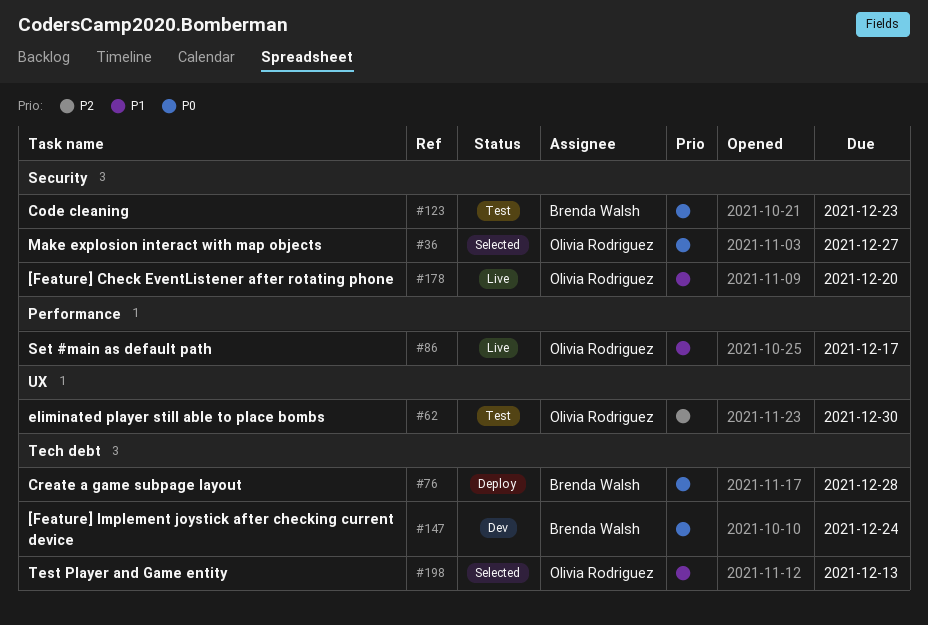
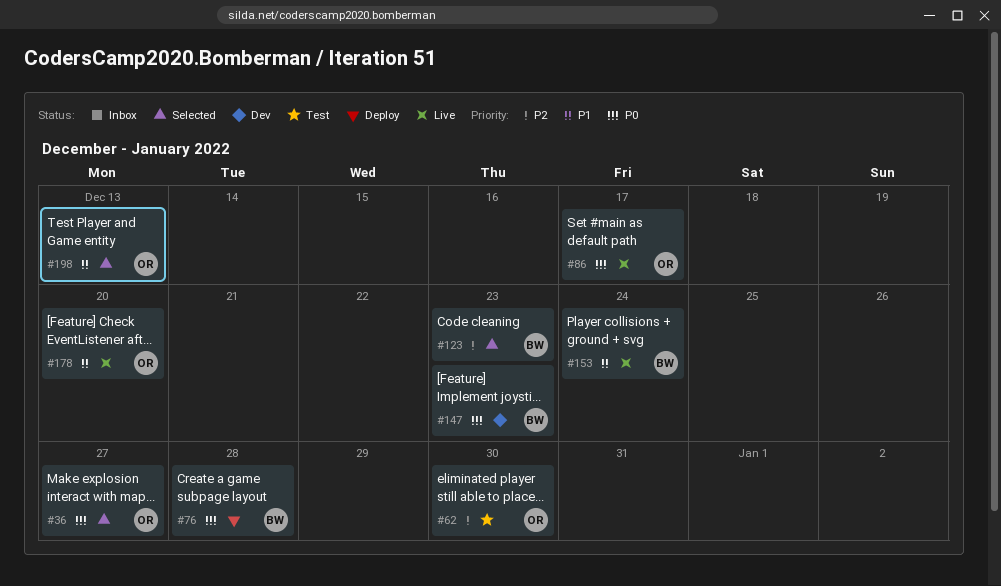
#86, priority: P1 -> P0
#123, status: Test -> Selected
#123, priority: P0 -> P2
#147, due: Dec 24 -> Dec 23
#153: none -> present

